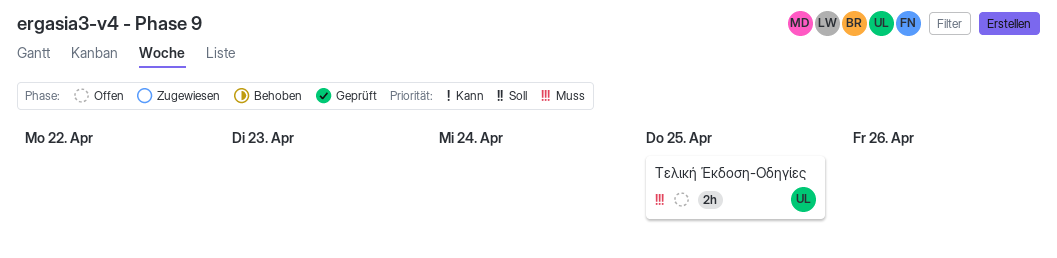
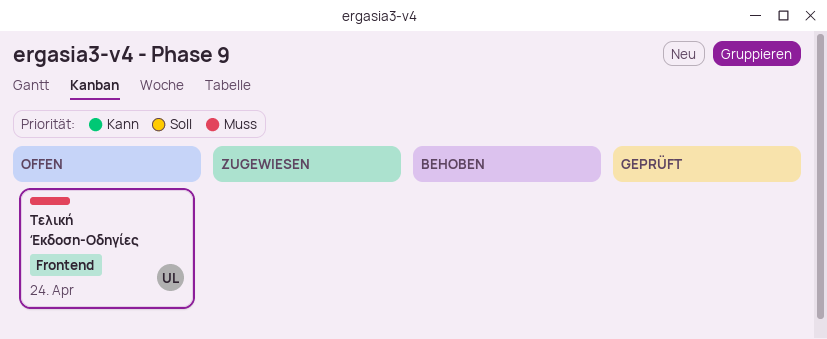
Τελική Έκδοση-Οδηγίες, due: Apr 25 -> Apr 24

